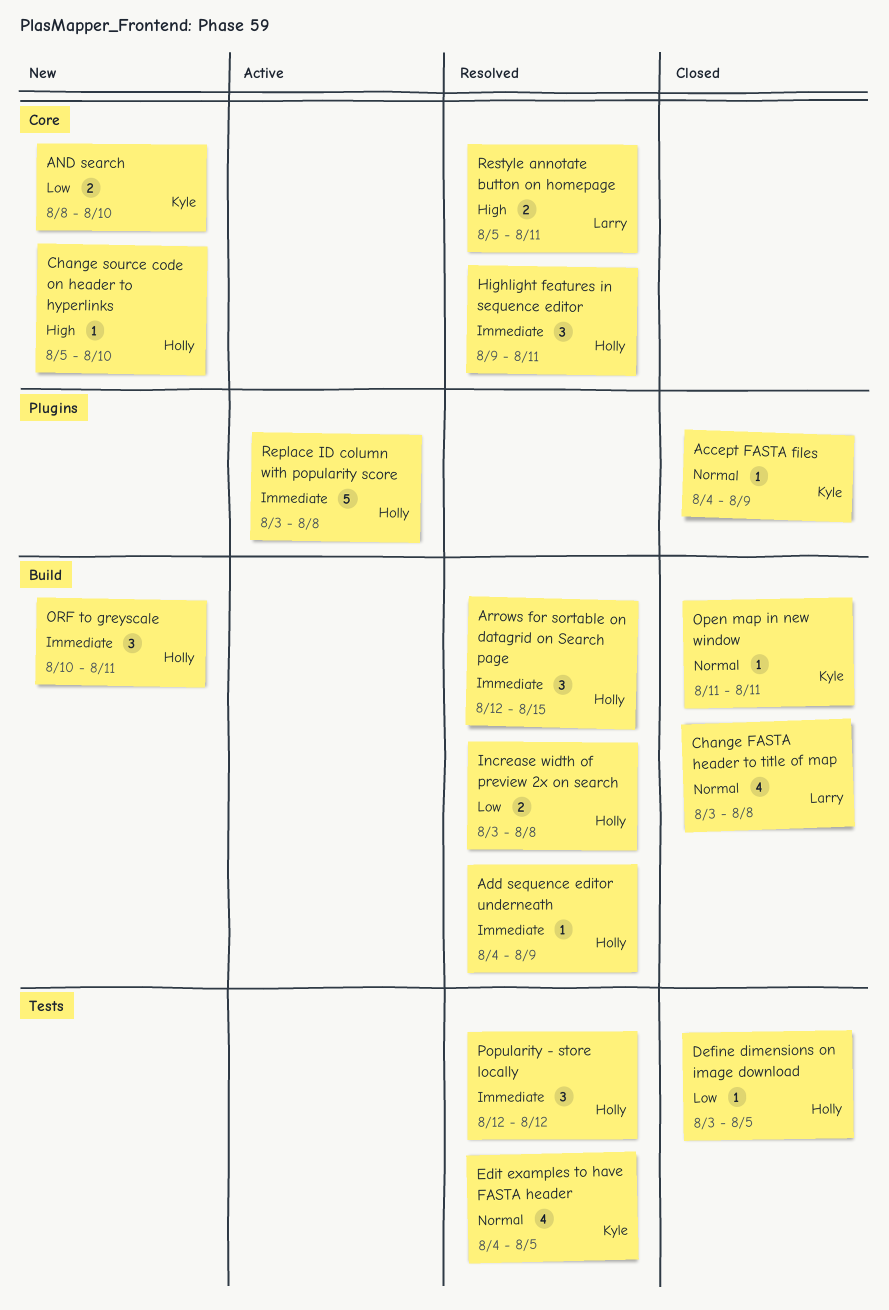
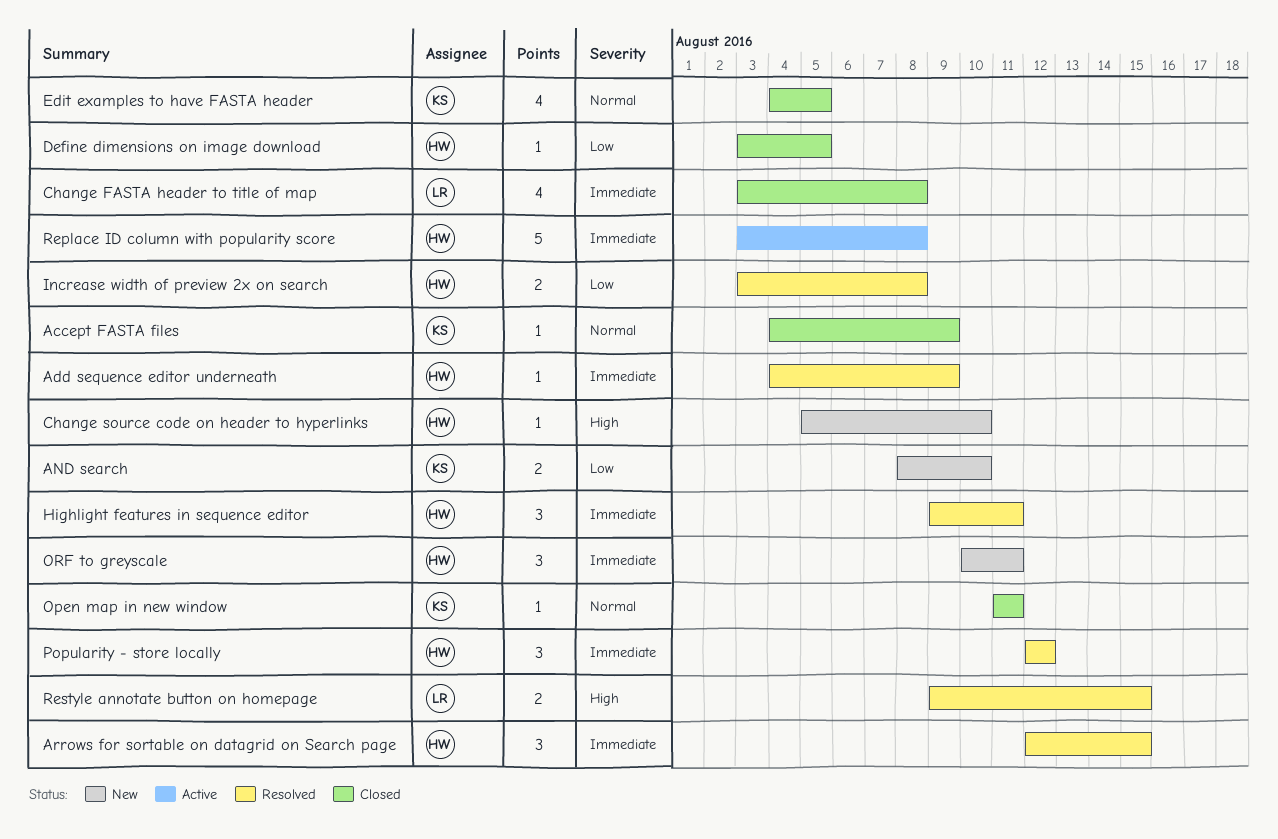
Change FASTA header to title of map, priority: Normal -> Immediate
Edit examples to have FASTA header, status: Resolved -> Closed
Restyle annotate button on homepage, start: Aug 5 -> Aug 9
Restyle annotate button on homepage, due: Aug 11 -> Aug 15

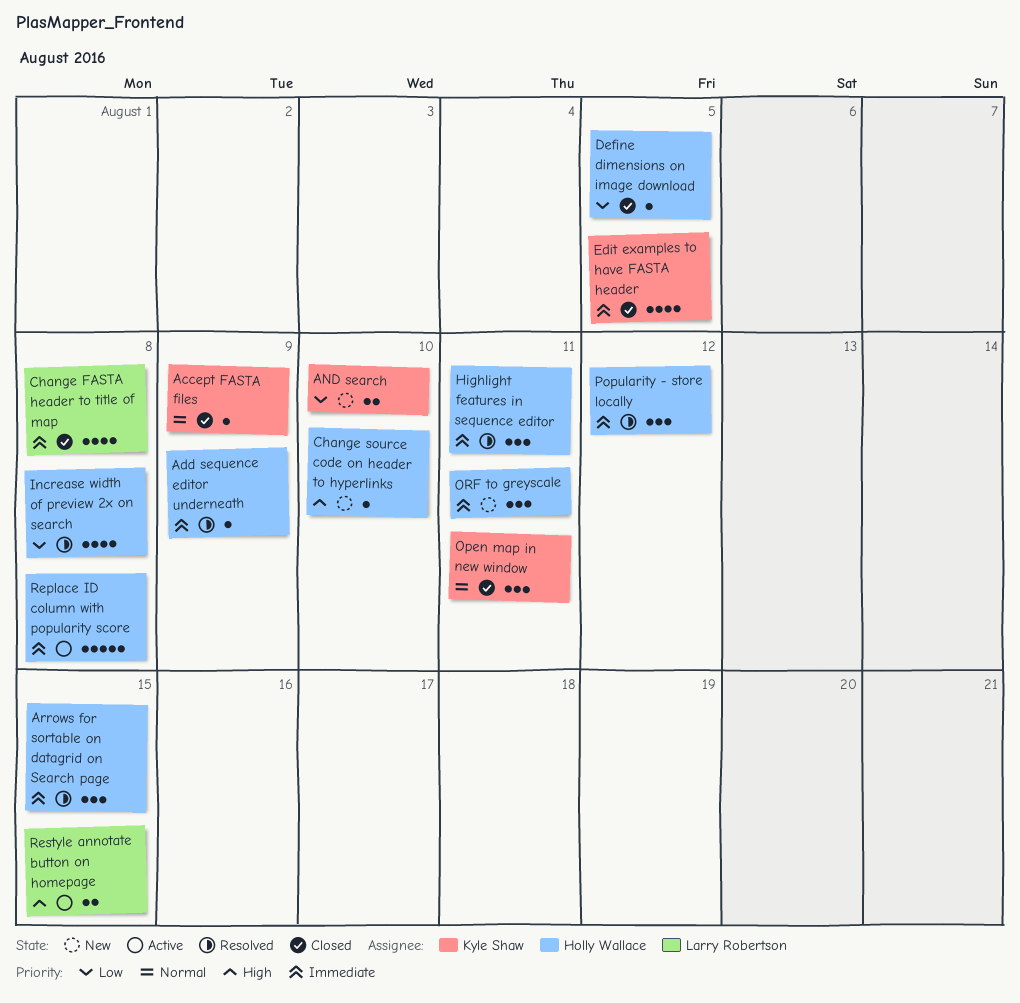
Edit examples to have FASTA header, priority: Normal -> Immediate
Increase width of preview 2x on search, estimate: 2 -> 4
Open map in new window, estimate: 1 -> 3
Restyle annotate button on homepage, status: Resolved -> Active

